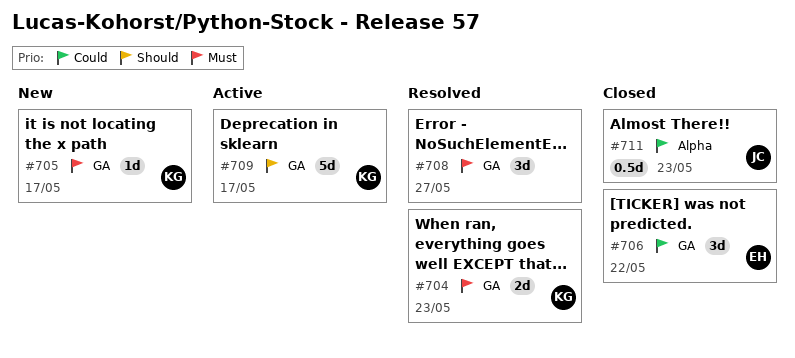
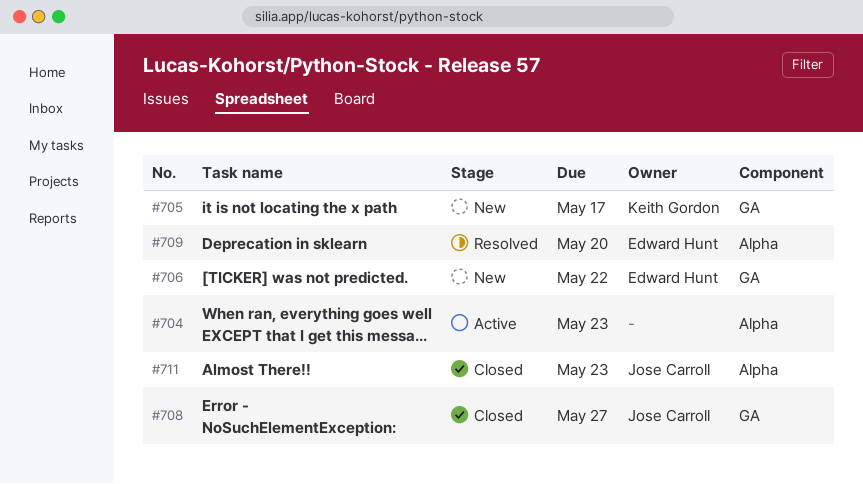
#704, status: Resolved -> Active
#704, owner: Keith Gordon -> none
#704, label: GA -> Alpha
#706, status: Closed -> New
#708, status: Resolved -> Closed
#708, owner: none -> Jose Carroll
#709, status: Active -> Resolved
#709, owner: Keith Gordon -> Edward Hunt
#709, label: GA -> Alpha
#709, due: May 17 -> May 20

